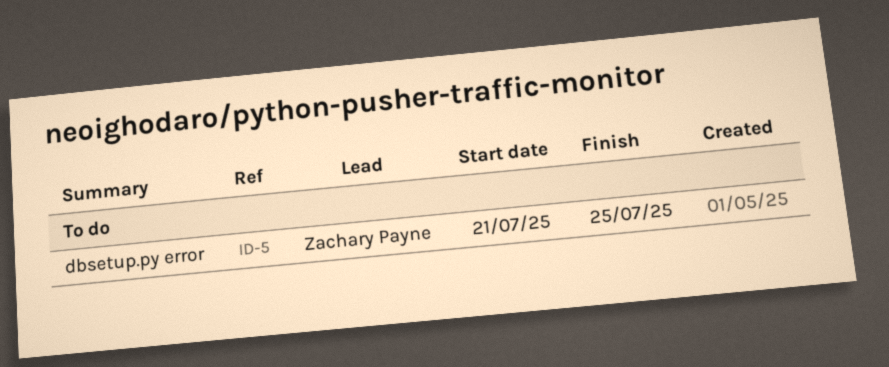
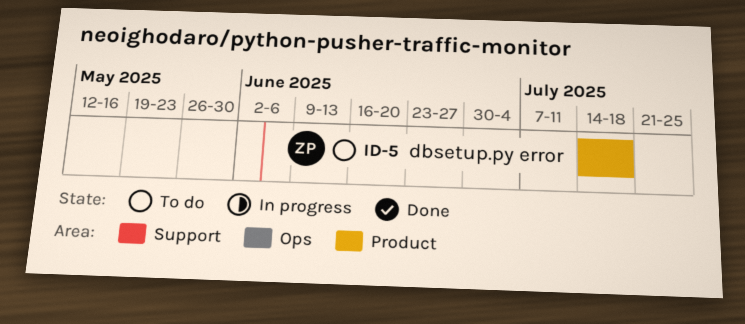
ID-5, start: Jul 21 -> Jul 14
ID-5, due: Jul 25 -> Jul 18

